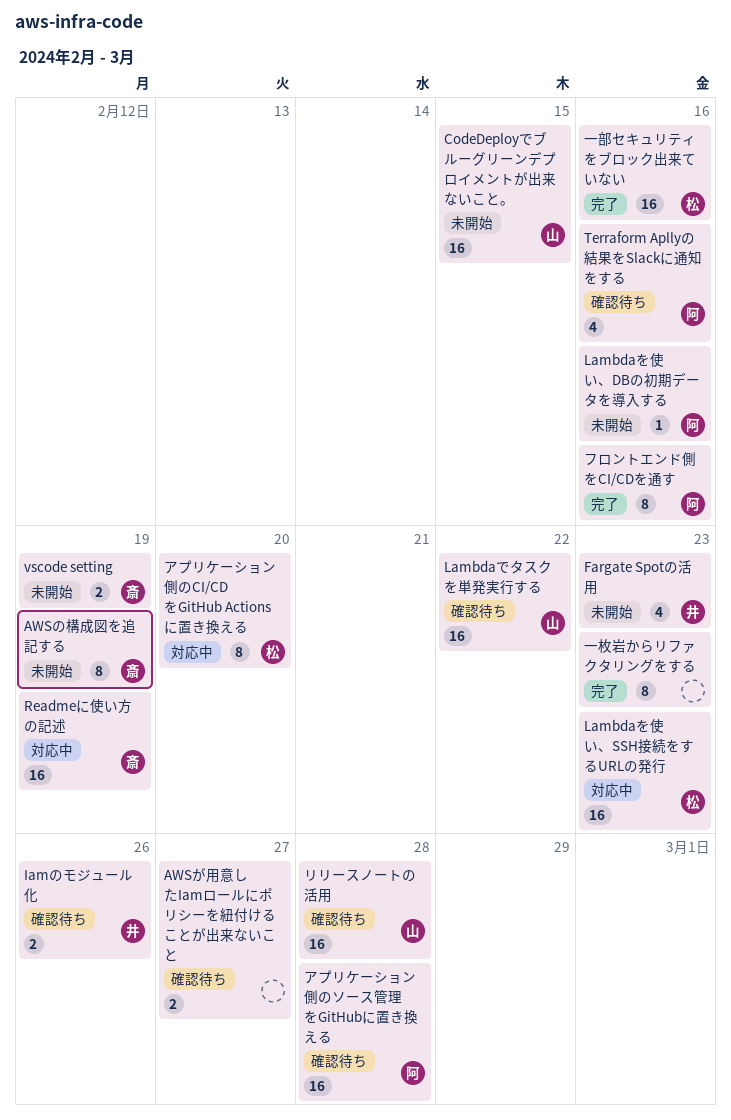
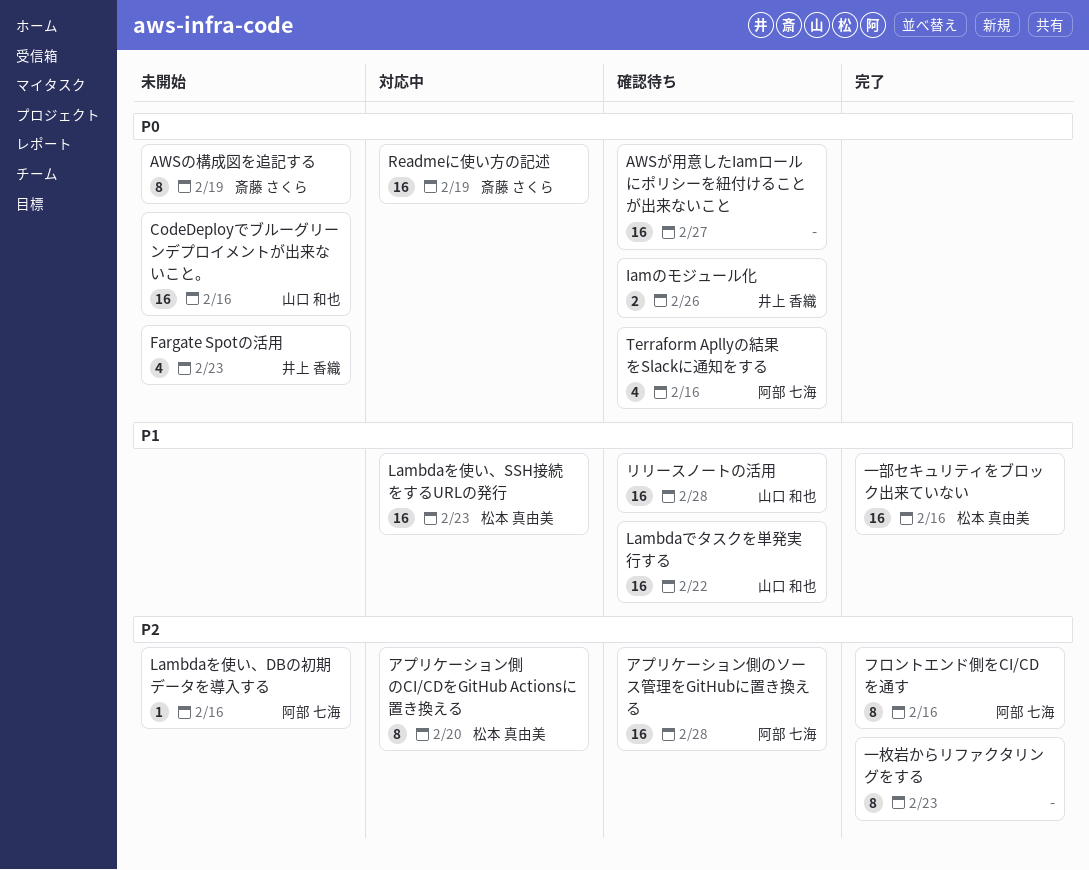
AWSが用意したIamロールにポリシーを紐付けることが出来ないこと, estimate: 2 -> 16
CodeDeployでブルーグリーンデプロイメントが出来ないこと。, due: Feb 15 -> Feb 16
vscode setting: present -> none

